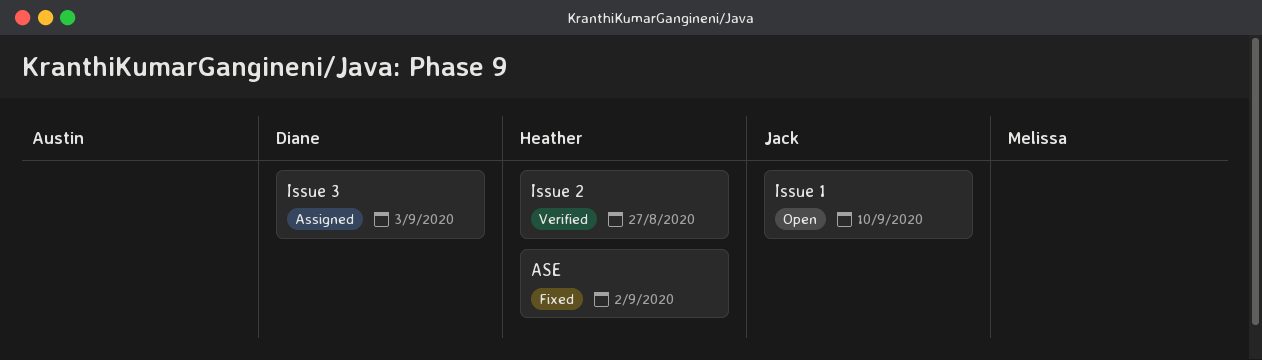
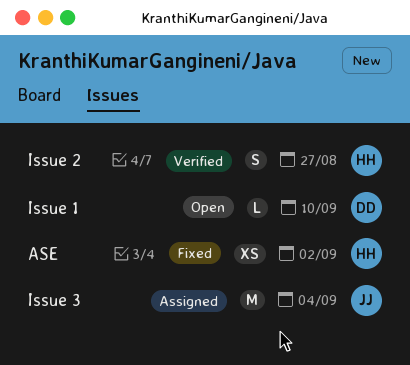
Issue 1, owner: Jack -> Diane
Issue 3, owner: Diane -> Jack
Issue 3, due: Sep 3 -> Sep 4

